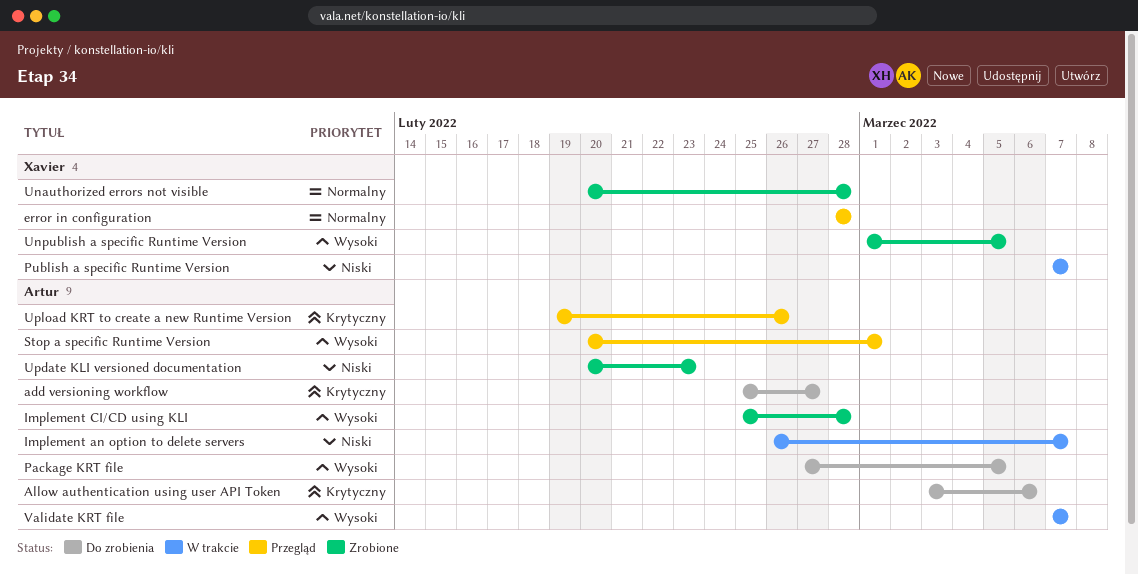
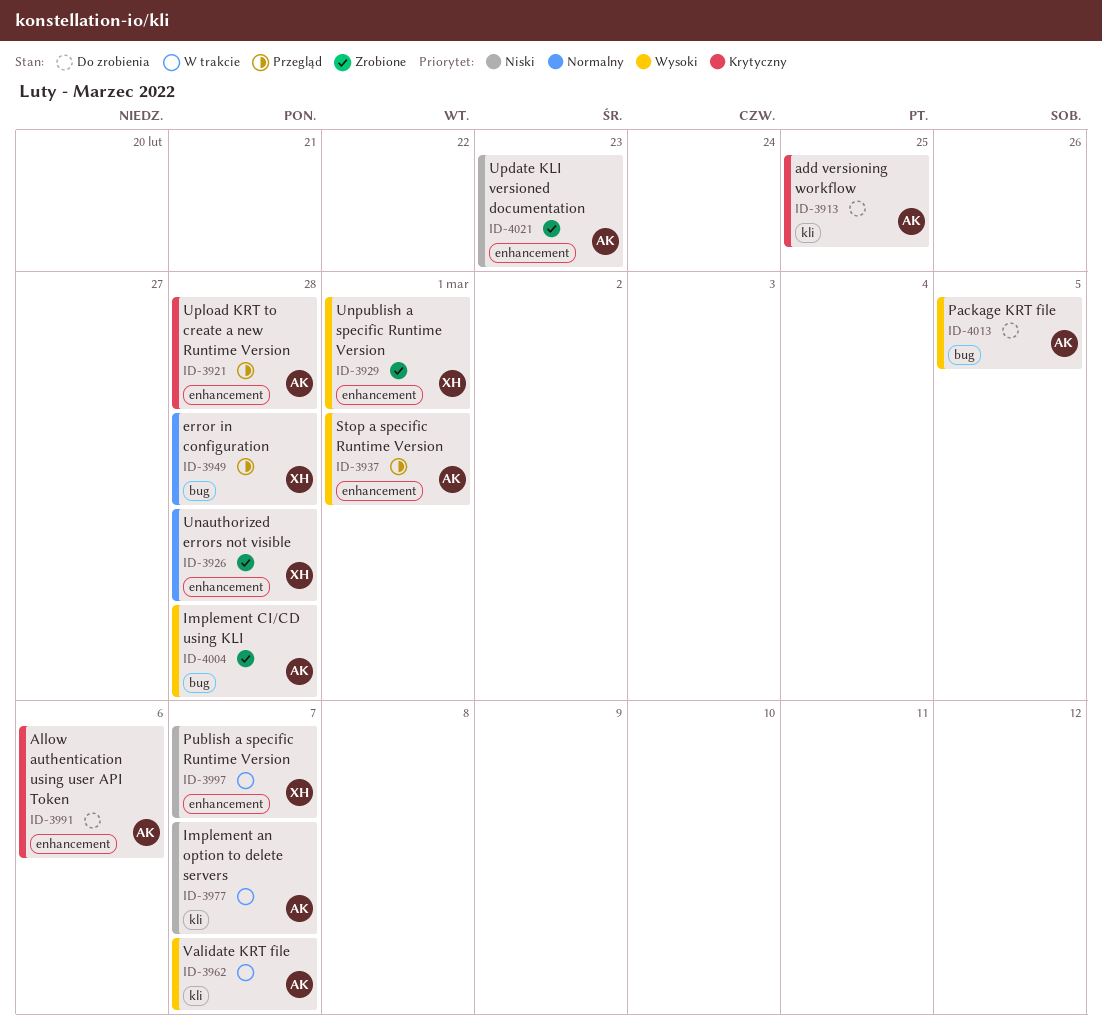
add versioning workflow, due: Feb 27 -> Feb 25
Unpublish a specific Runtime Version, due: Mar 5 -> Mar 1
Upload KRT to create a new Runtime Version, due: Feb 26 -> Feb 28

